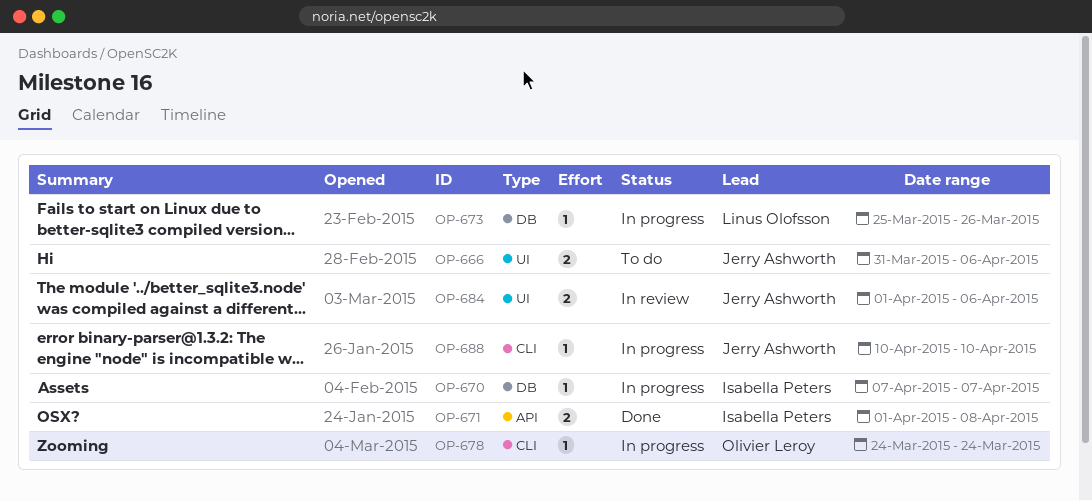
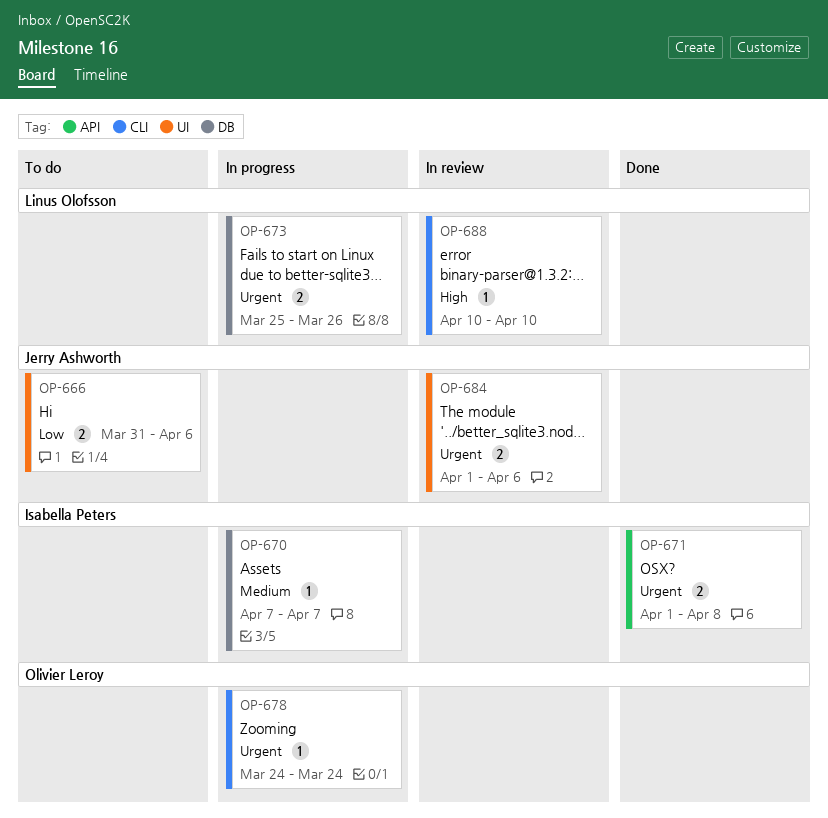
OP-673, estimate: 1 -> 2
OP-688, status: In progress -> In review
OP-688, owner: Jerry Ashworth -> Linus Olofsson

